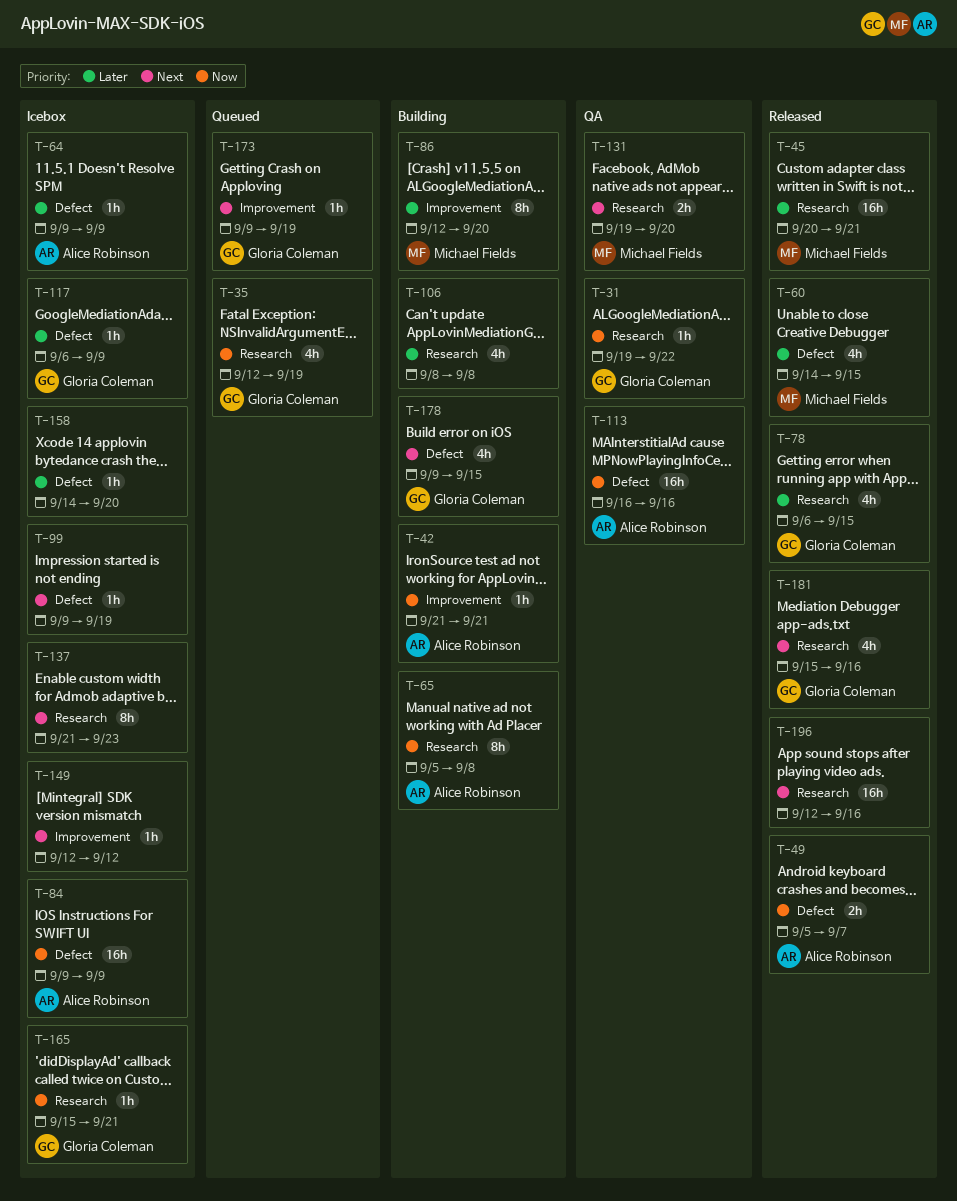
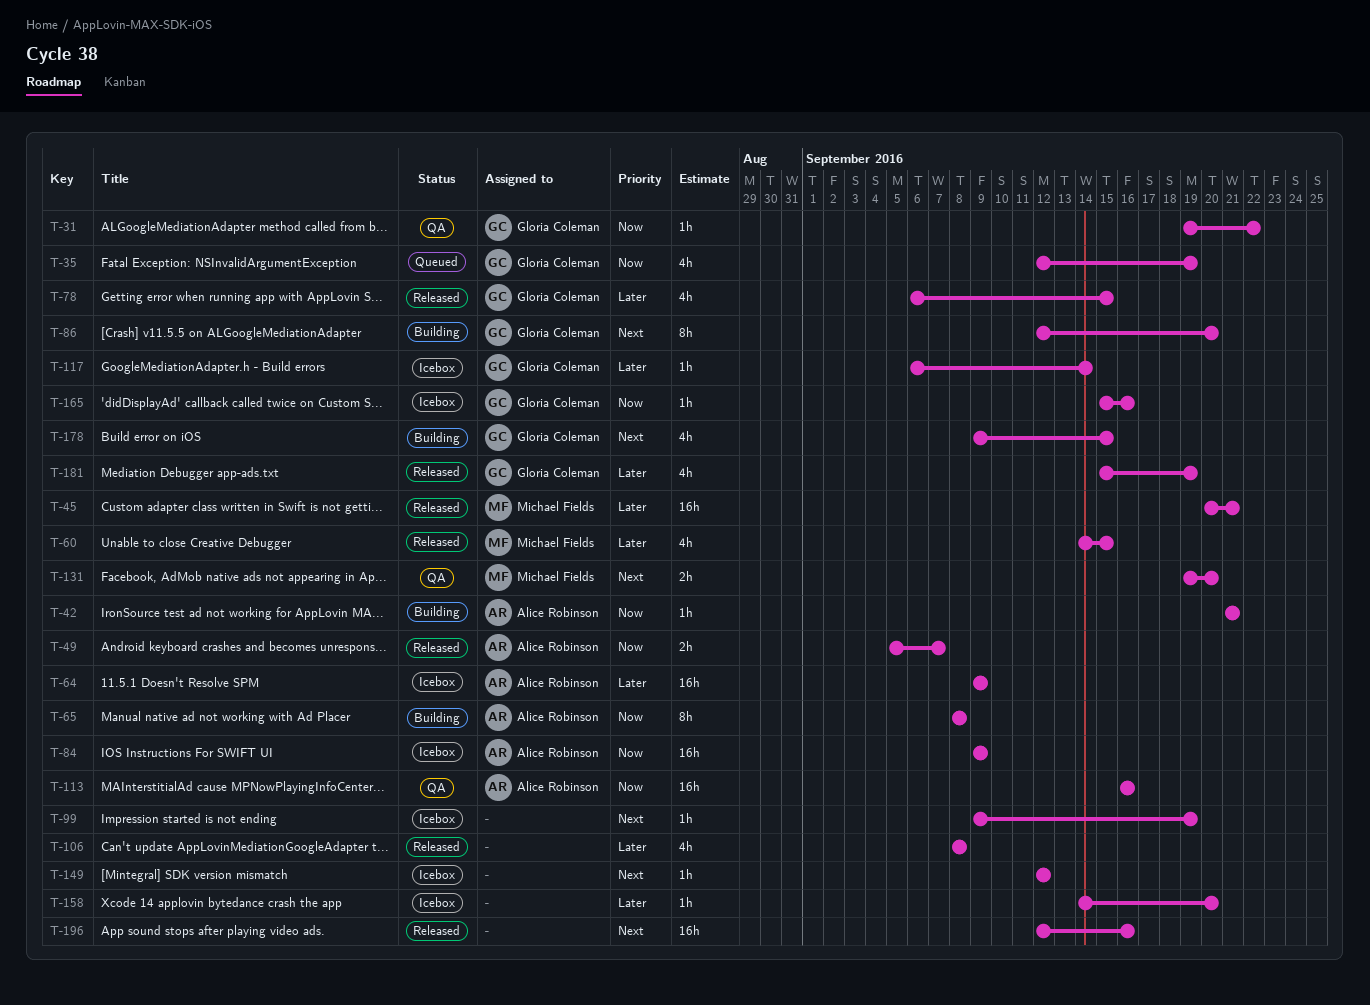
T-64, estimate: 1h -> 16h
T-65, start: Sep 5 -> Sep 8
T-86, owner: Michael Fields -> Gloria Coleman
T-86, priority: Later -> Next
T-106, status: Building -> Released
T-117, due: Sep 9 -> Sep 14
T-137: present -> none
T-165, due: Sep 21 -> Sep 16
T-173: present -> none
T-181, priority: Next -> Later
T-181, due: Sep 16 -> Sep 19

